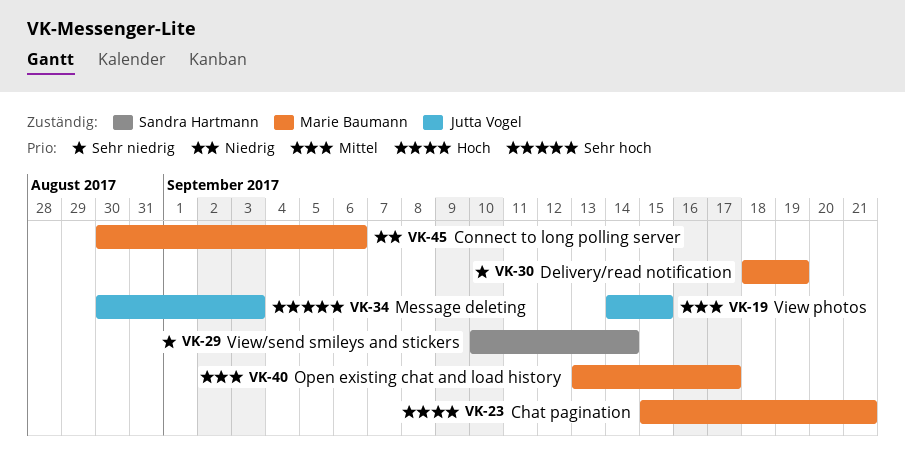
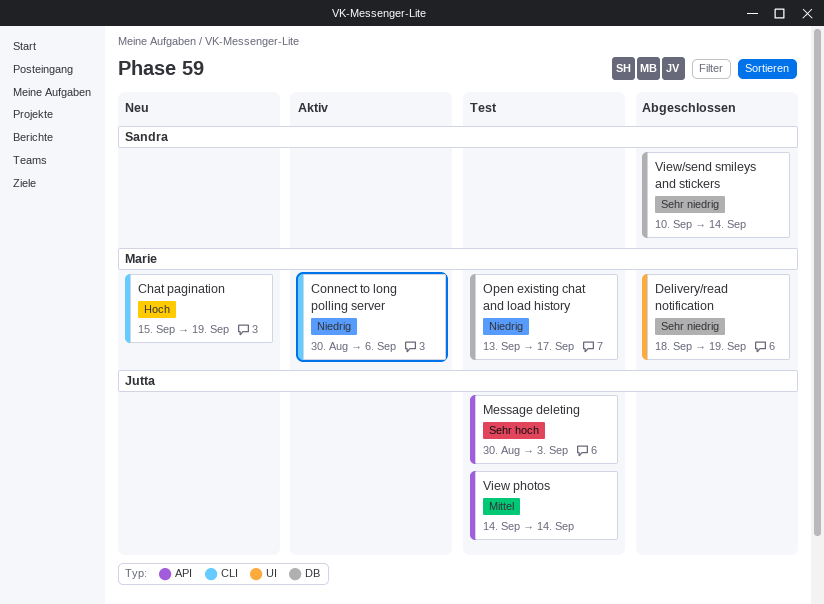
Chat pagination, due: Sep 21 -> Sep 19
Open existing chat and load history, priority: Mittel -> Niedrig
View photos, due: Sep 15 -> Sep 14

